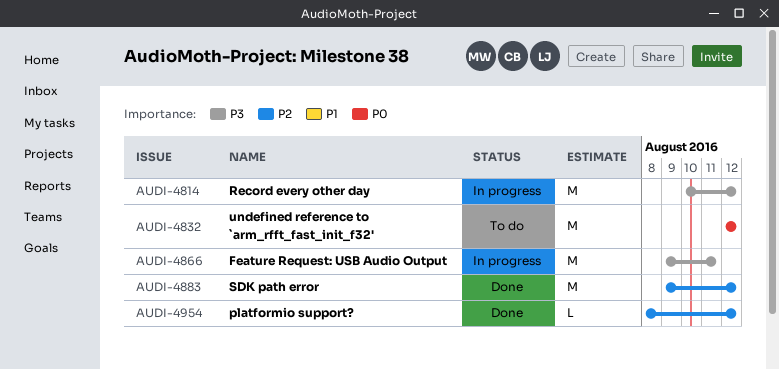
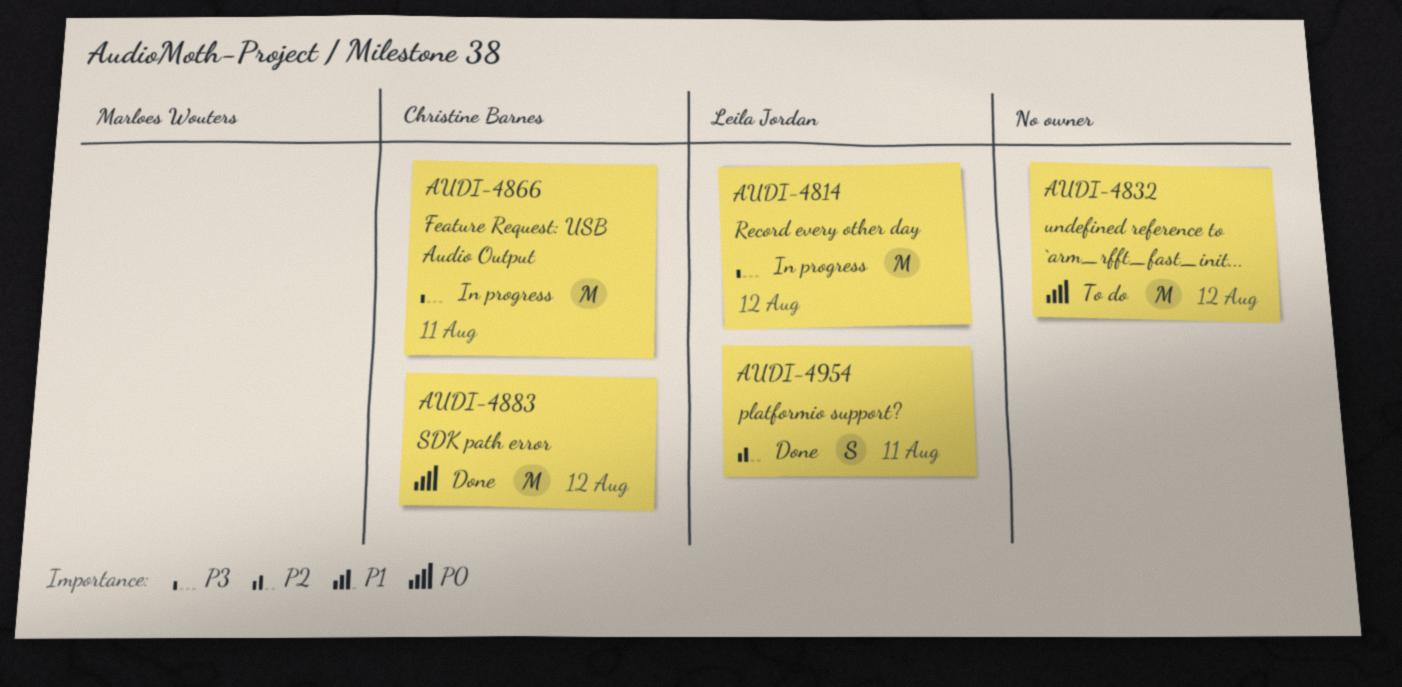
AUDI-4883, priority: P2 -> P0
AUDI-4954, estimate: L -> S
AUDI-4954, due: Aug 12 -> Aug 11

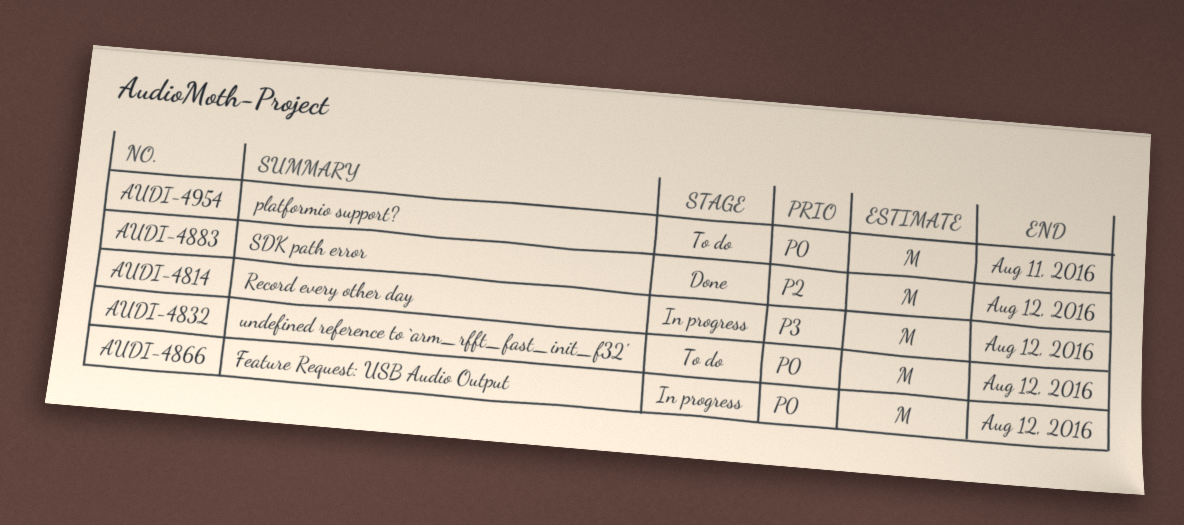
AUDI-4866, priority: P3 -> P0
AUDI-4866, due: Aug 11 -> Aug 12
AUDI-4883, priority: P0 -> P2
AUDI-4954, status: Done -> To do
AUDI-4954, priority: P2 -> P0
AUDI-4954, estimate: S -> M

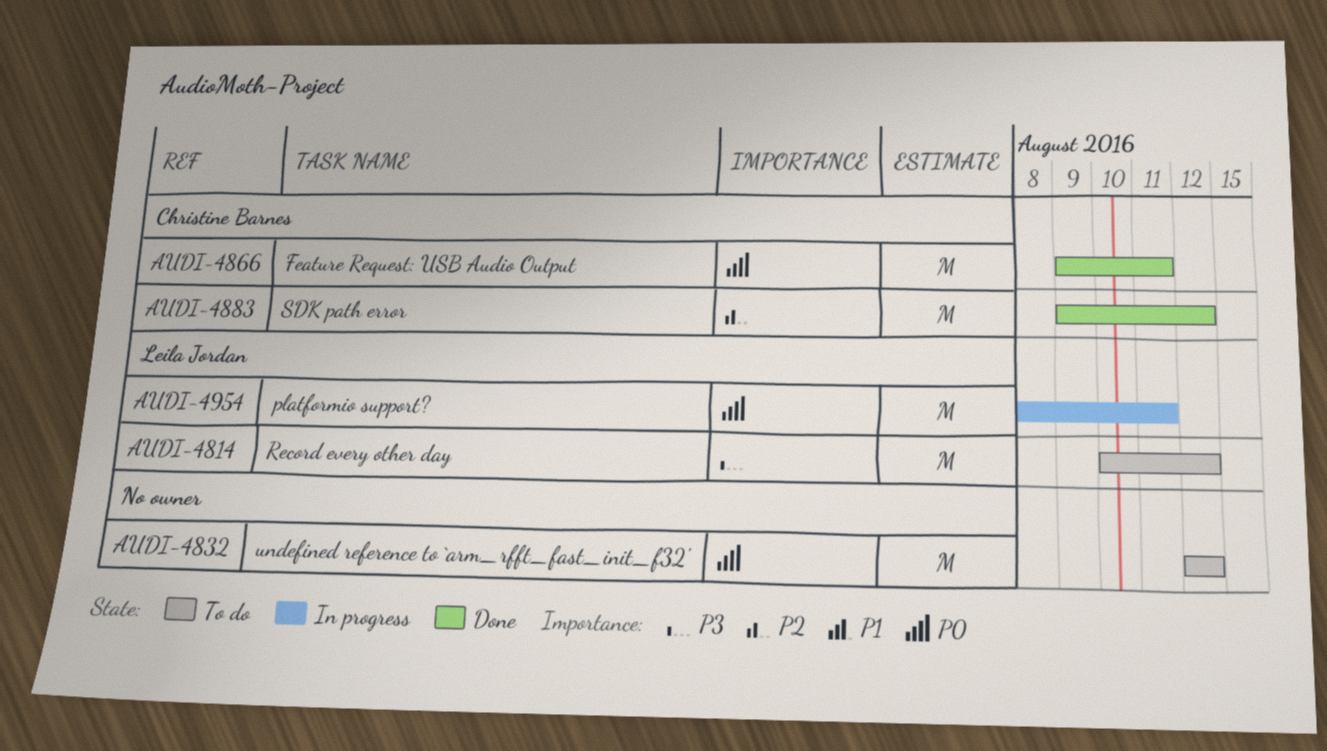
AUDI-4814, status: In progress -> To do
AUDI-4866, status: In progress -> Done
AUDI-4866, due: Aug 12 -> Aug 11
AUDI-4954, status: To do -> In progress

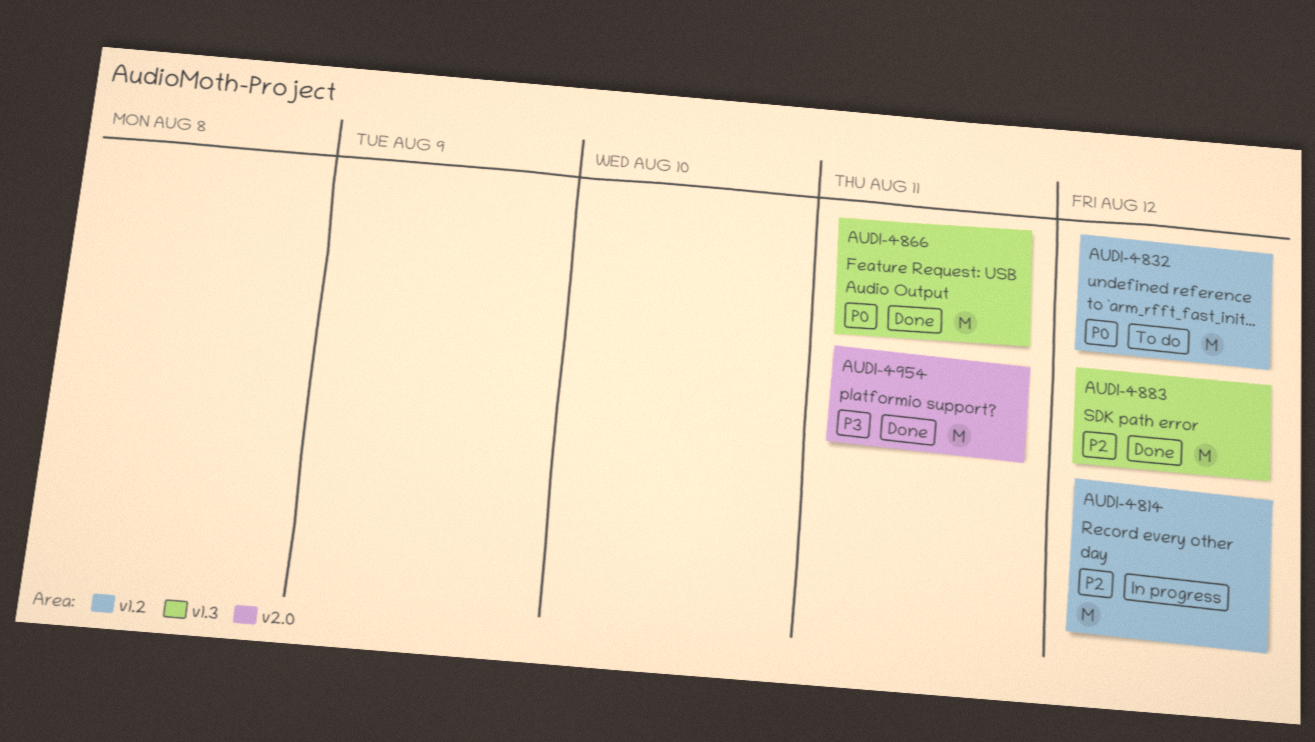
AUDI-4814, status: To do -> In progress
AUDI-4814, priority: P3 -> P2
AUDI-4954, status: In progress -> Done
AUDI-4954, priority: P0 -> P3

